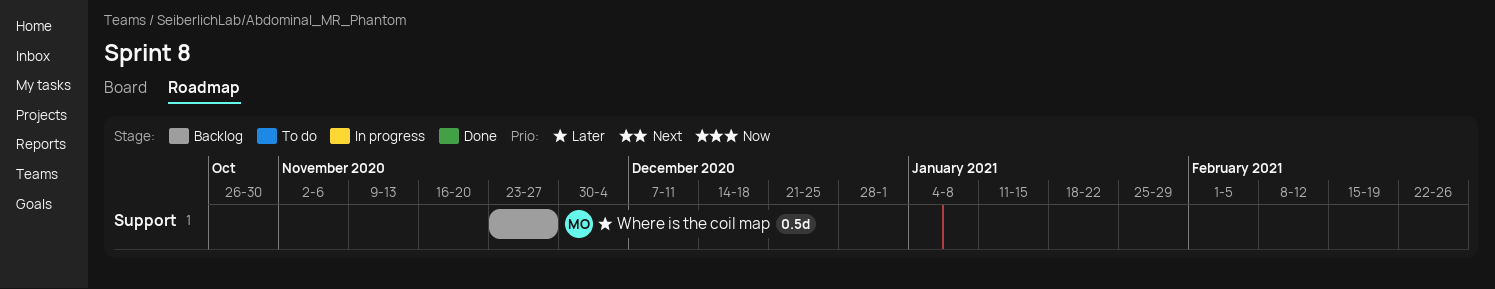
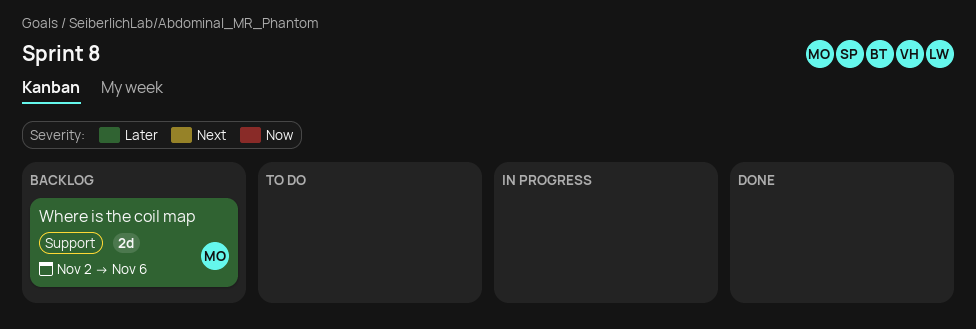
Where is the coil map, estimate: 0.5d -> 2d
Where is the coil map, start: Nov 23 -> Nov 2
Where is the coil map, due: Nov 27 -> Nov 6

